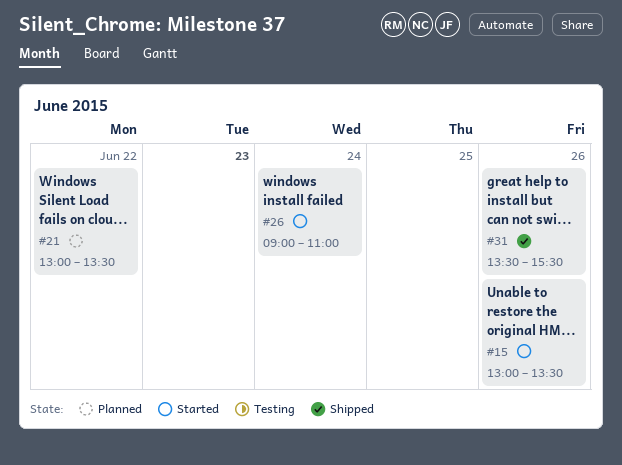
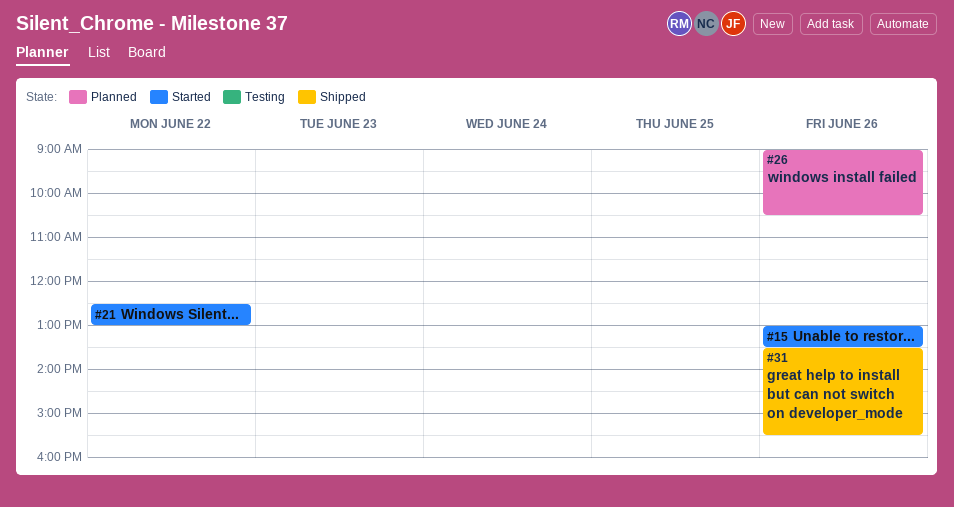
#21, status: Planned -> Started
#21, begins: 13:00 -> 12:30
#21, ends: 13:30 -> 13:00
#26, status: Started -> Planned
#26, day: Jun 24 -> Jun 26
#26, ends: 11:00 -> 10:30

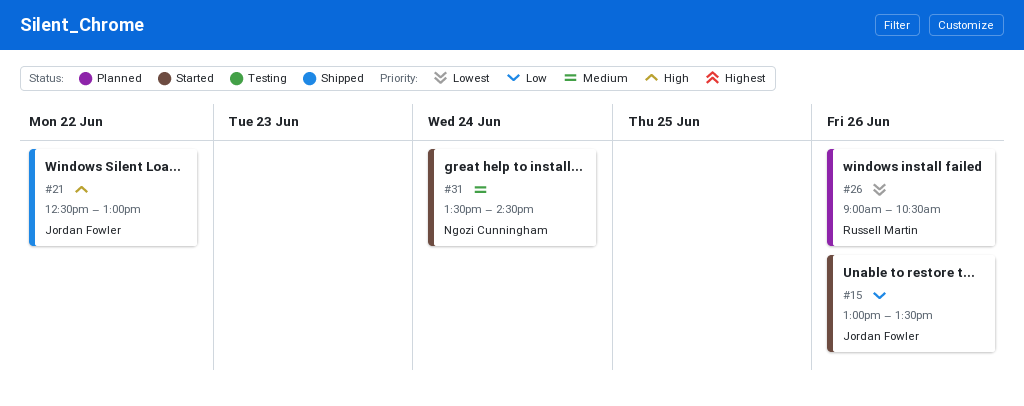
#21, status: Started -> Shipped
#31, status: Shipped -> Started
#31, day: Jun 26 -> Jun 24
#31, ends: 15:30 -> 14:30

